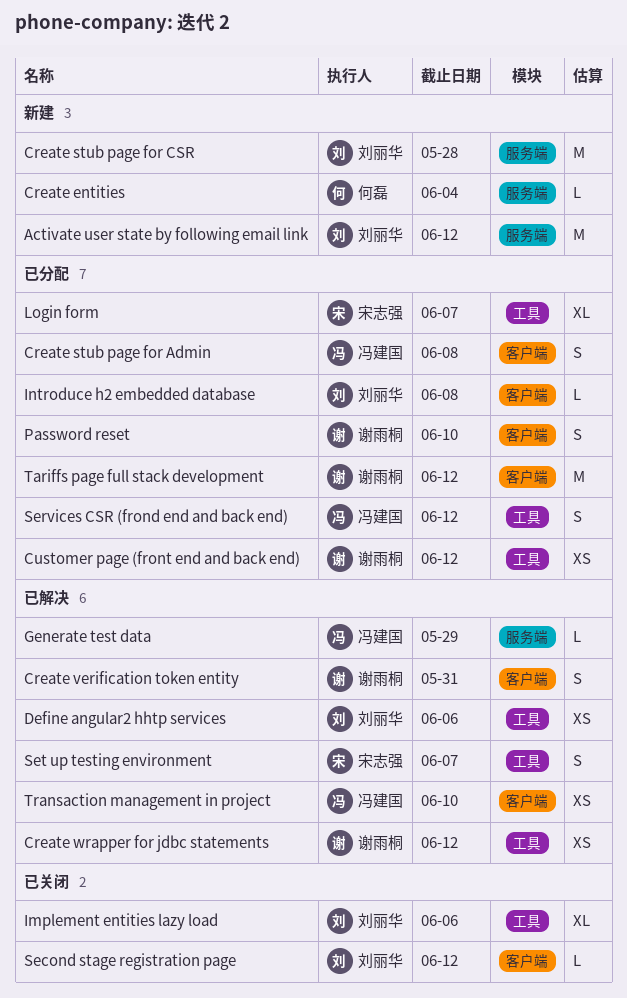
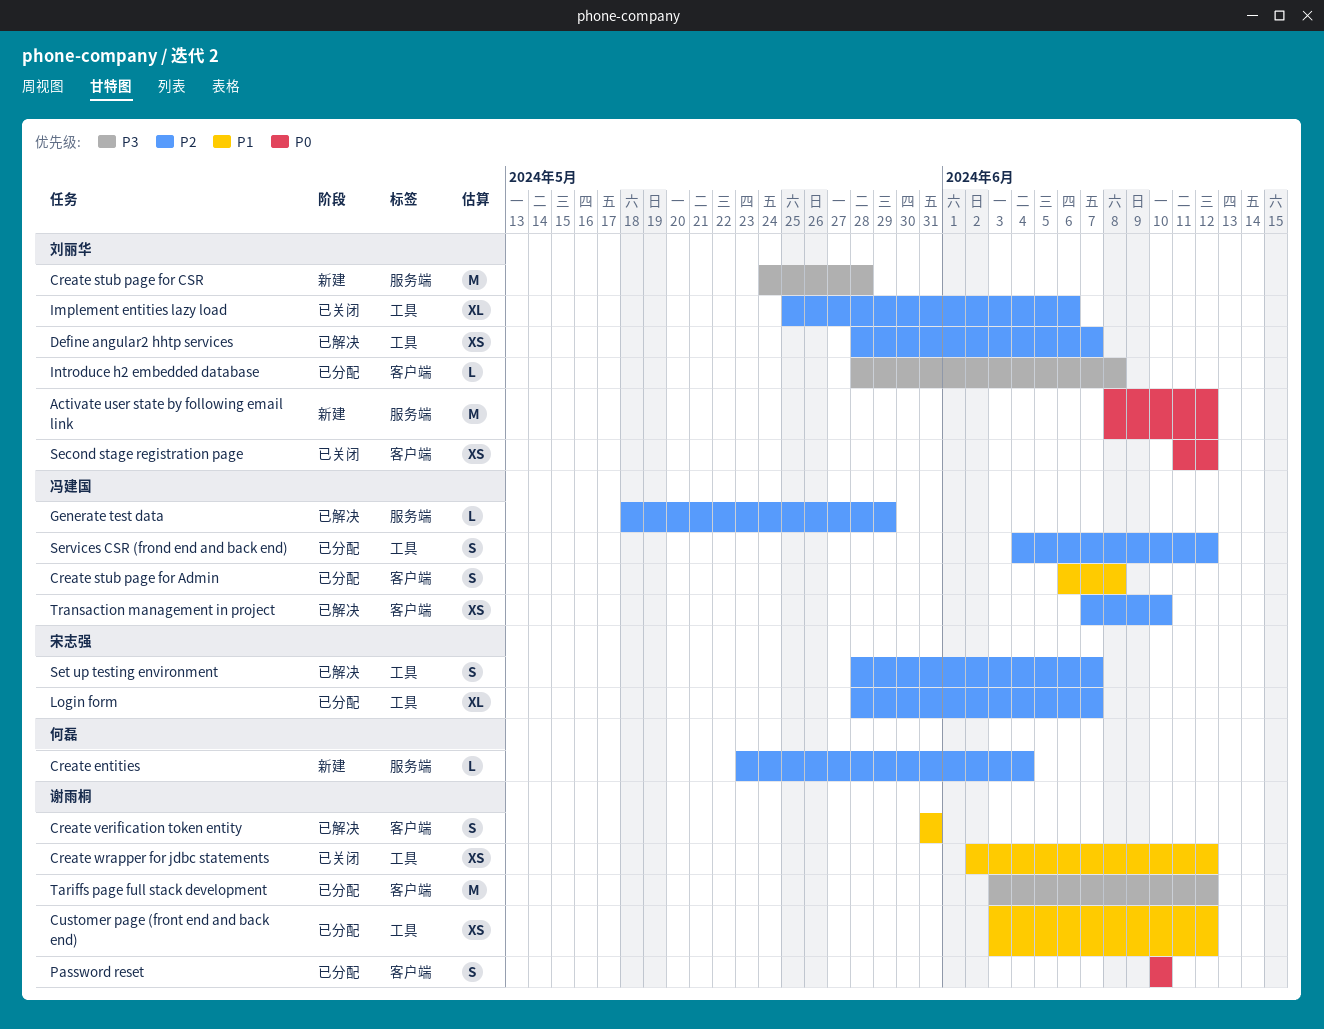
Create wrapper for jdbc statements, status: 已解决 -> 已关闭
Define angular2 hhtp services, due: Jun 6 -> Jun 7
Second stage registration page, estimate: L -> XS

